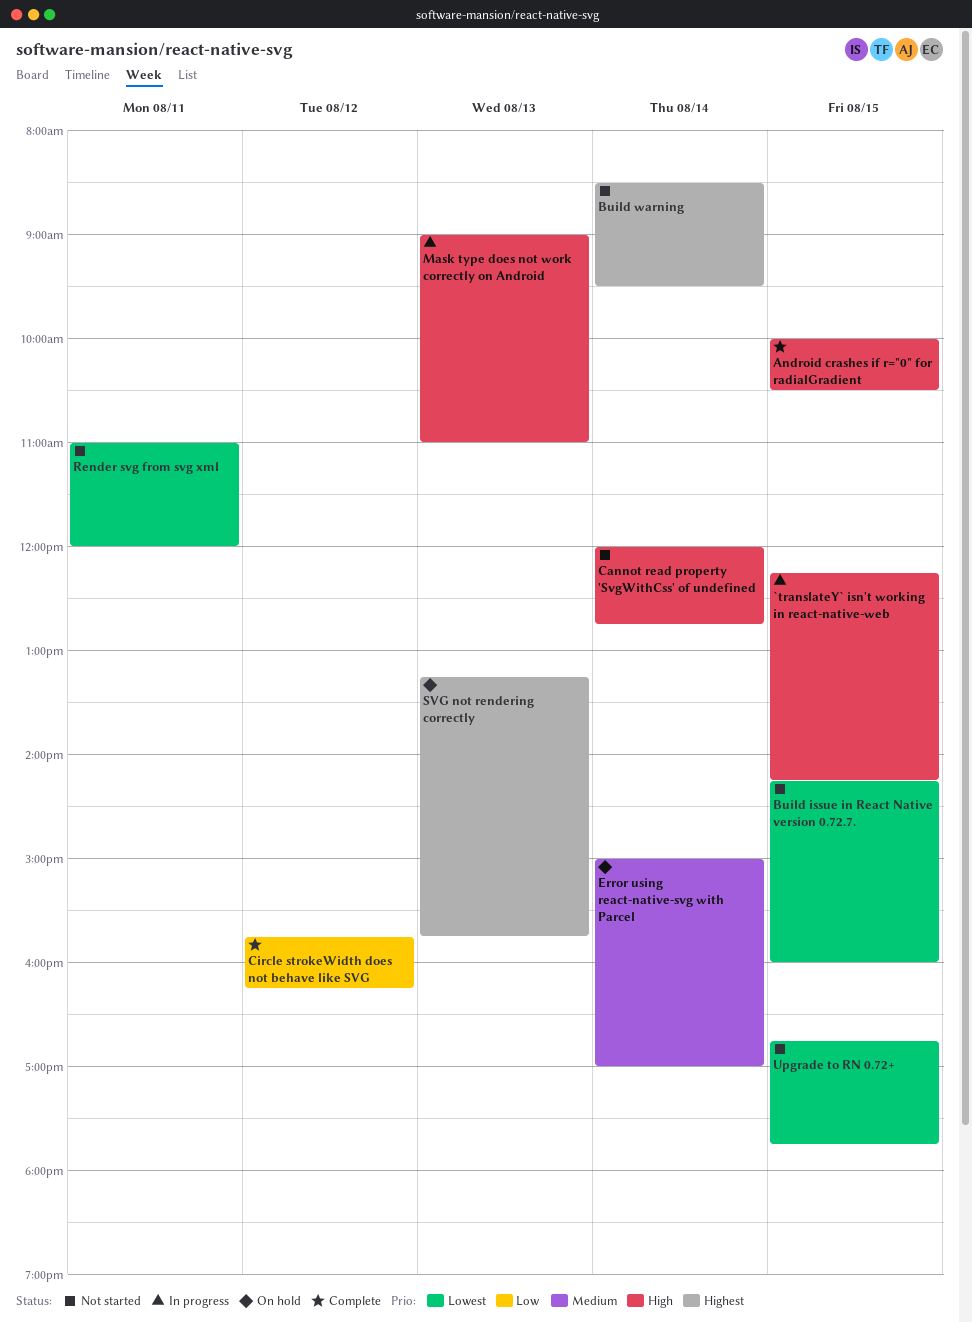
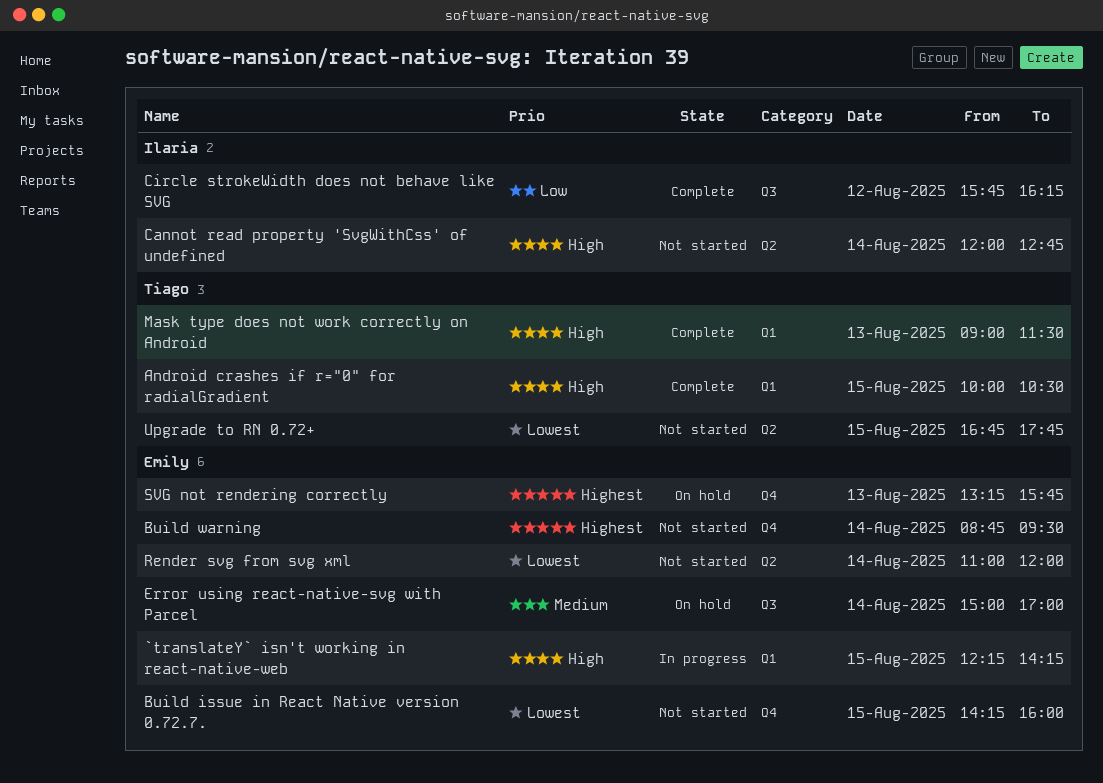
Build warning, begins: 08:30 -> 08:45
Mask type does not work correctly on Android, status: In progress -> Complete
Mask type does not work correctly on Android, ends: 11:00 -> 11:30
Render svg from svg xml, day: Aug 11 -> Aug 14

